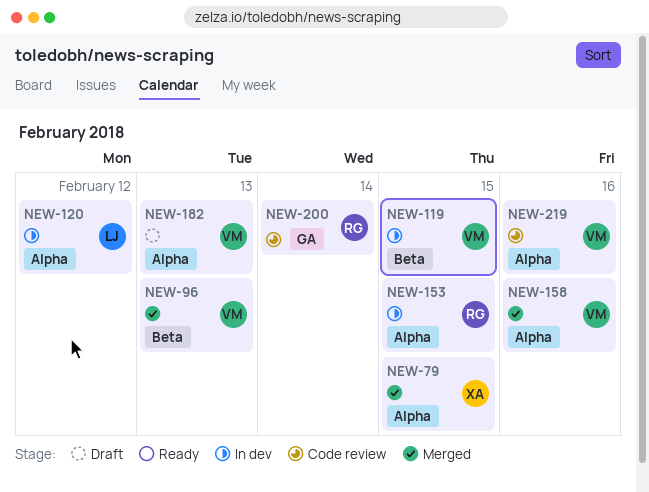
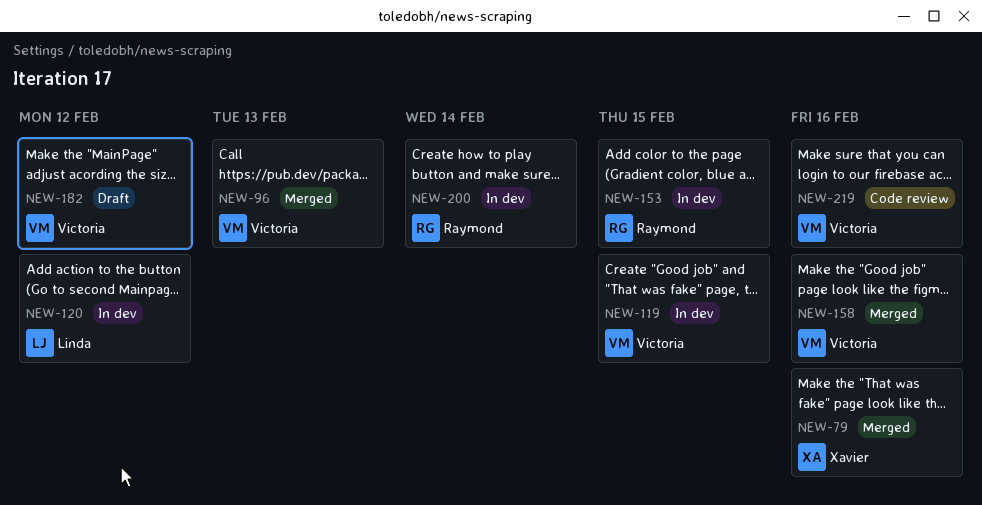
NEW-79, due: Feb 15 -> Feb 16
NEW-182, due: Feb 13 -> Feb 12
NEW-200, status: Code review -> In dev

